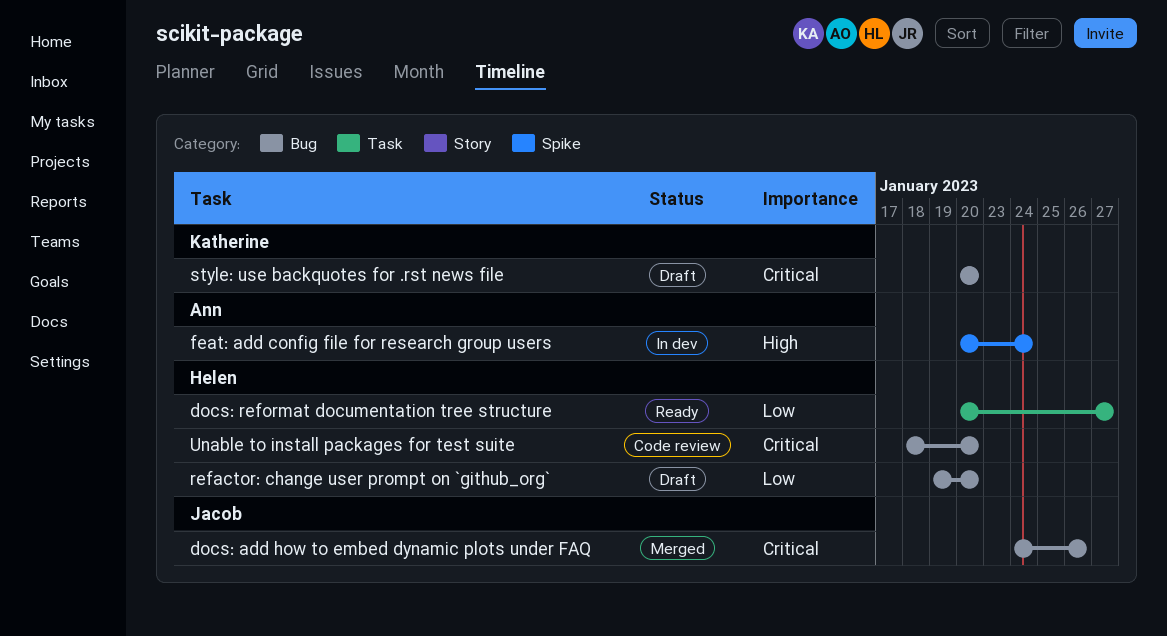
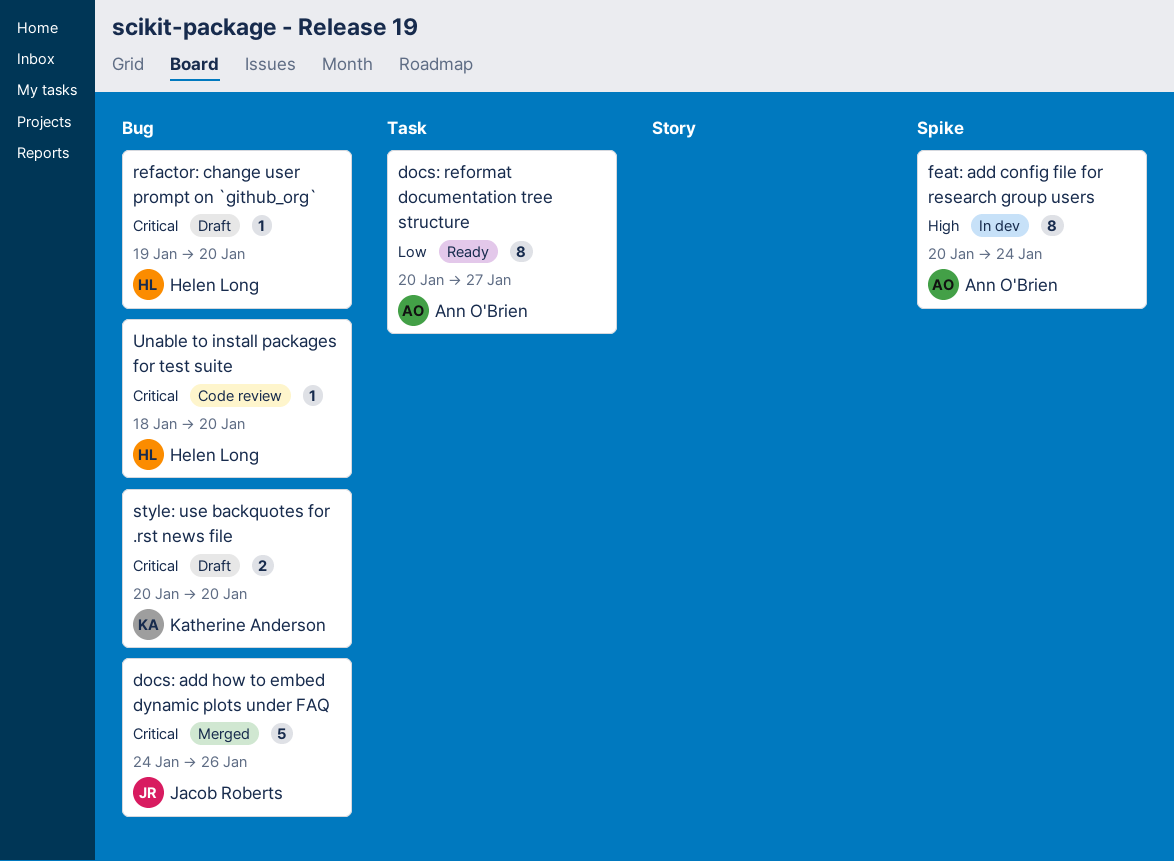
docs: reformat documentation tree structure, owner: Helen Long -> Ann O'Brien
refactor: change user prompt on `github_org`, priority: Low -> Critical

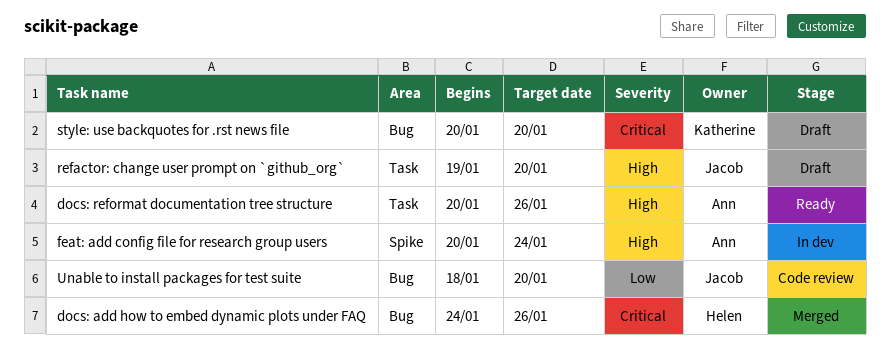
docs: add how to embed dynamic plots under FAQ, owner: Jacob Roberts -> Helen Long
docs: reformat documentation tree structure, priority: Low -> High
docs: reformat documentation tree structure, due: Jan 27 -> Jan 26
refactor: change user prompt on `github_org`, owner: Helen Long -> Jacob Roberts
refactor: change user prompt on `github_org`, priority: Critical -> High
refactor: change user prompt on `github_org`, label: Bug -> Task
Unable to install packages for test suite, owner: Helen Long -> Jacob Roberts
Unable to install packages for test suite, priority: Critical -> Low

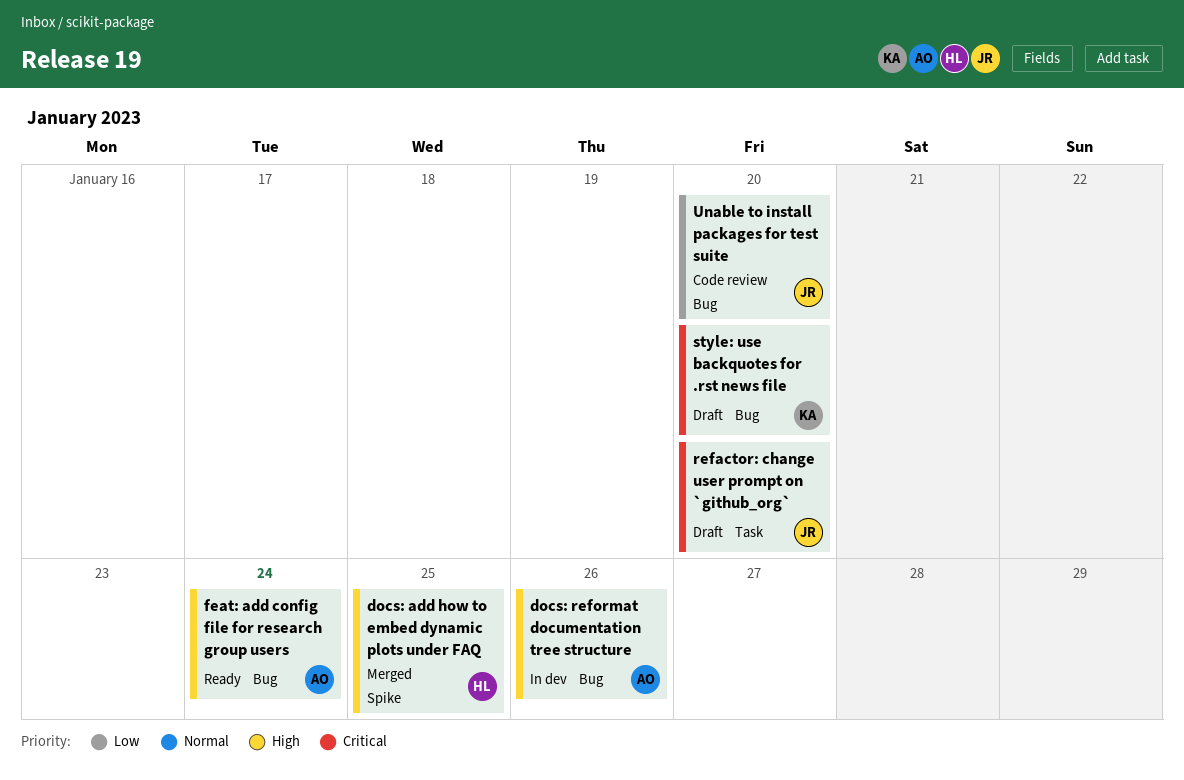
docs: add how to embed dynamic plots under FAQ, priority: Critical -> High
docs: add how to embed dynamic plots under FAQ, label: Bug -> Spike
docs: add how to embed dynamic plots under FAQ, due: Jan 26 -> Jan 25
docs: reformat documentation tree structure, status: Ready -> In dev
docs: reformat documentation tree structure, label: Task -> Bug
feat: add config file for research group users, status: In dev -> Ready
feat: add config file for research group users, label: Spike -> Bug
refactor: change user prompt on `github_org`, priority: High -> Critical

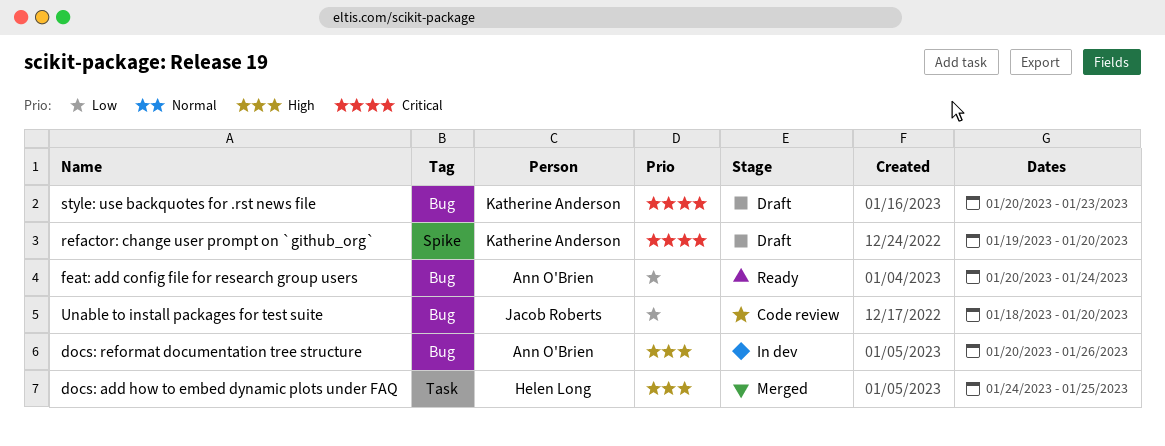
docs: add how to embed dynamic plots under FAQ, label: Spike -> Task
feat: add config file for research group users, priority: High -> Low
refactor: change user prompt on `github_org`, owner: Jacob Roberts -> Katherine Anderson
refactor: change user prompt on `github_org`, label: Task -> Spike
style: use backquotes for .rst news file, due: Jan 20 -> Jan 23

